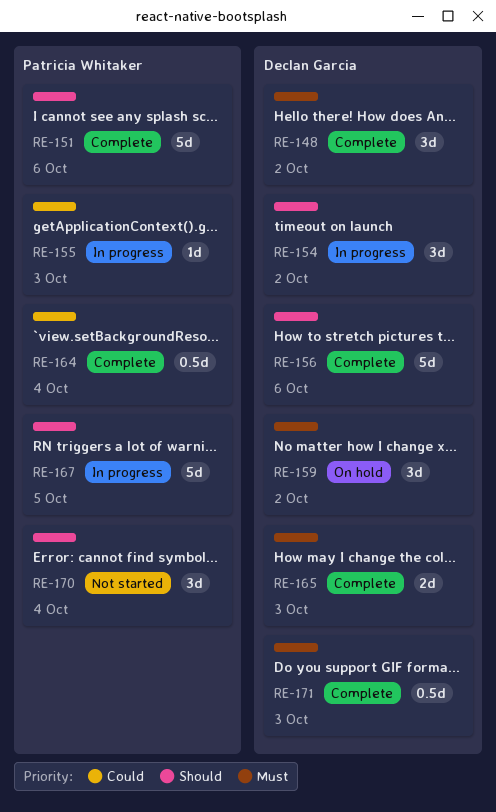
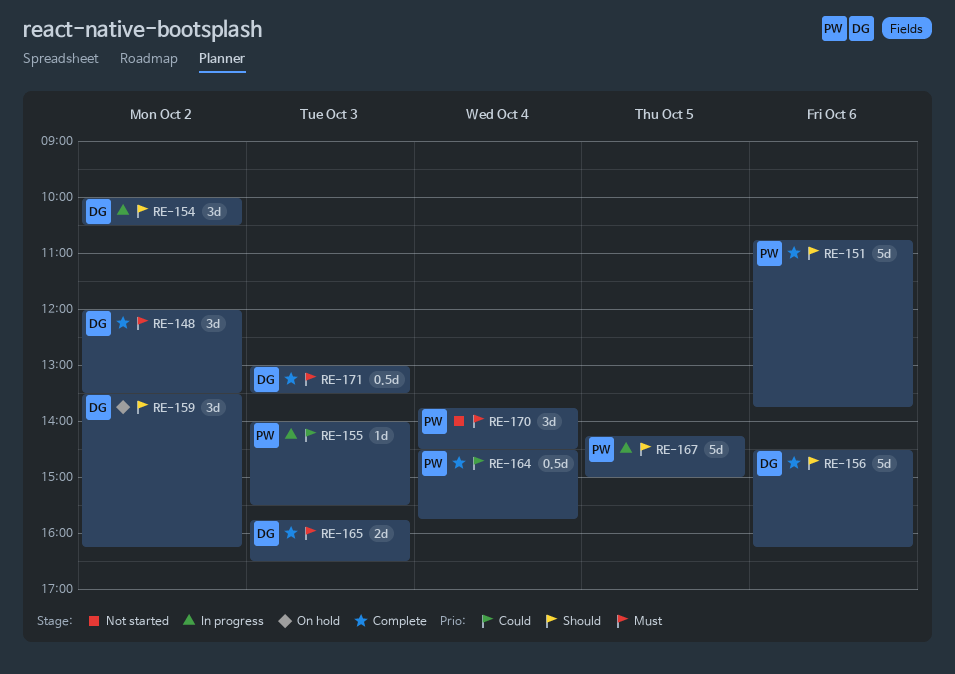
RE-159, priority: Must -> Should
RE-170, priority: Should -> Must

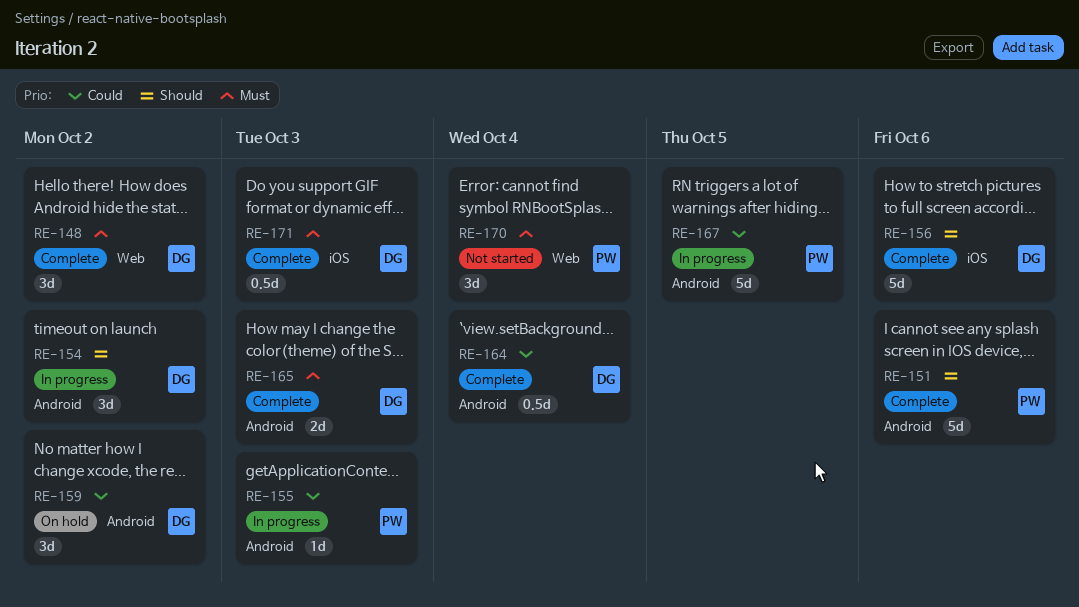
RE-159, priority: Should -> Could
RE-164, owner: PW -> DG
RE-167, priority: Should -> Could

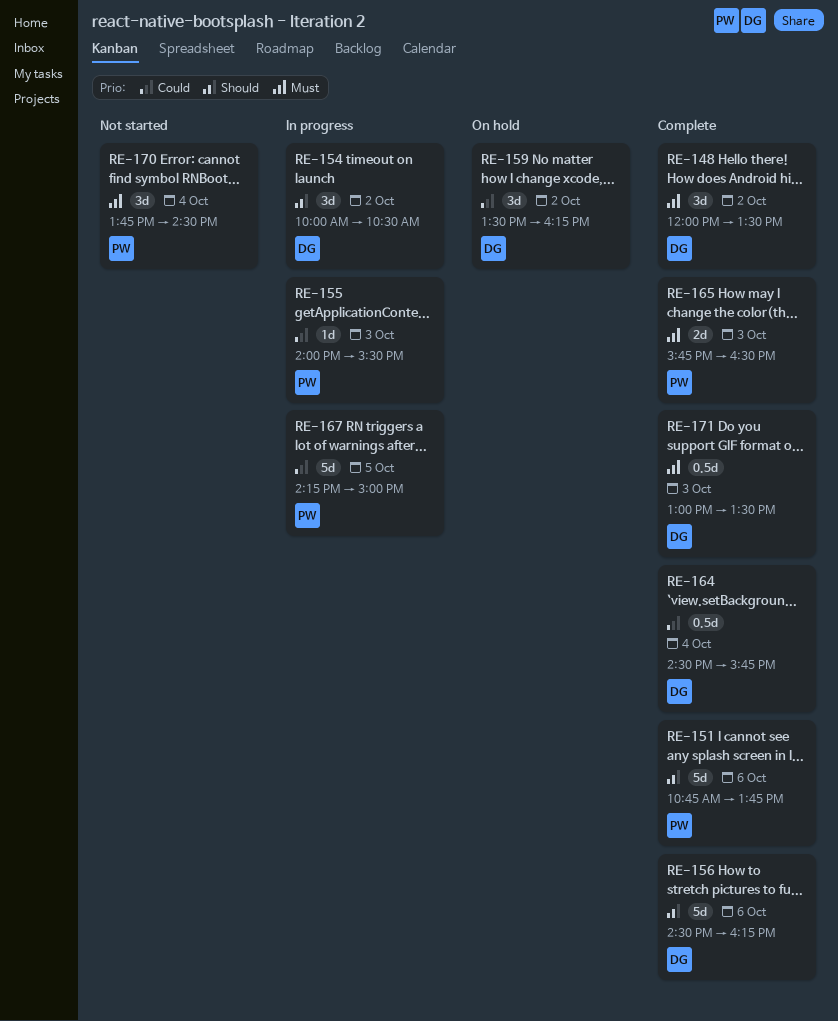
RE-165, owner: DG -> PW

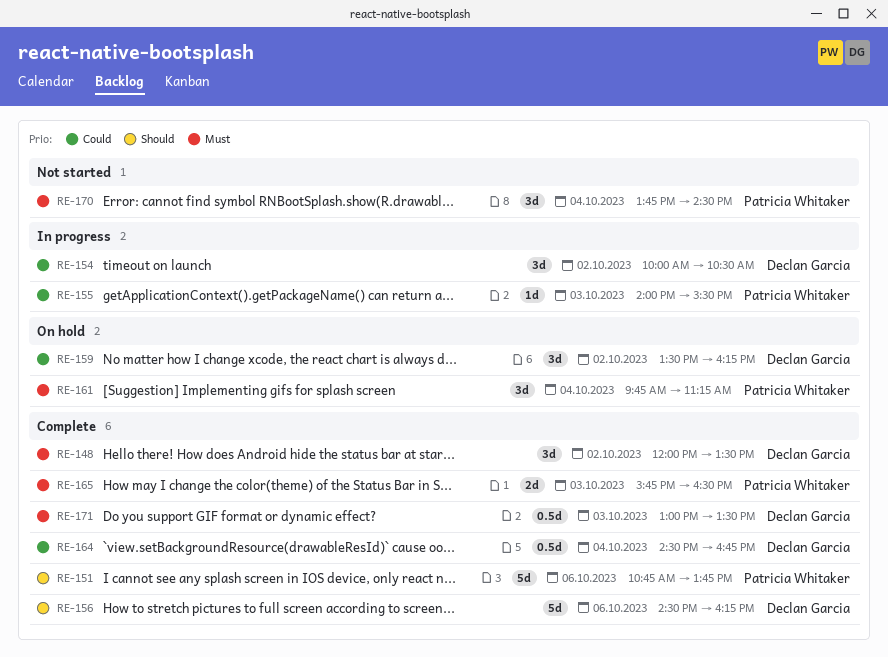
RE-154, priority: Should -> Could
RE-161: none -> present
RE-164, ends: 15:45 -> 16:45
RE-167: present -> none

